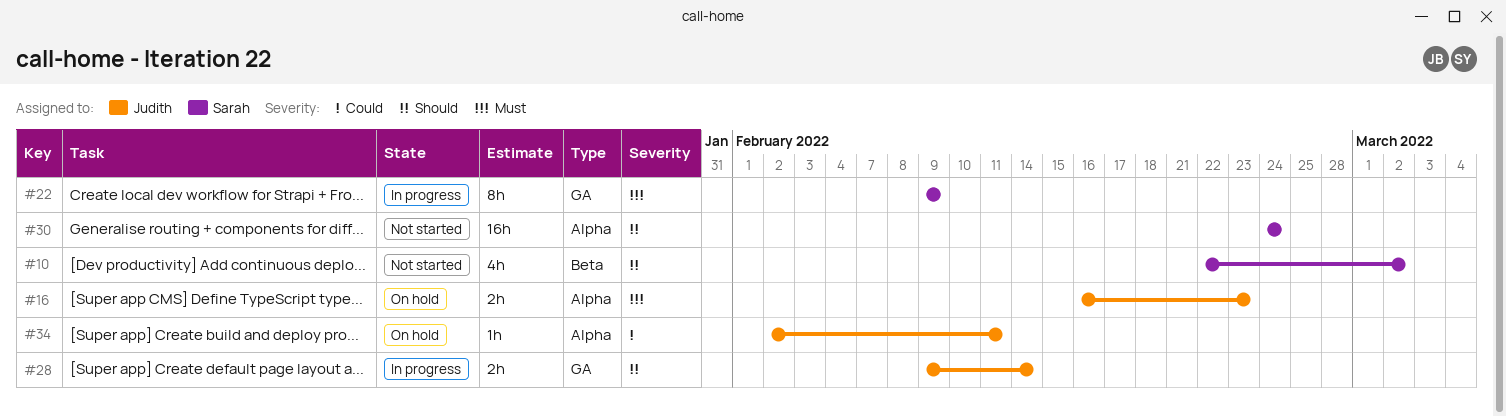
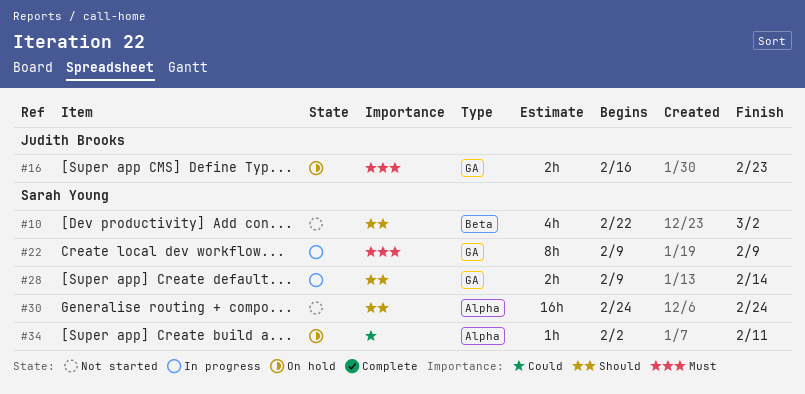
#16, label: Alpha -> GA
#28, owner: Judith Brooks -> Sarah Young
#34, owner: Judith Brooks -> Sarah Young

